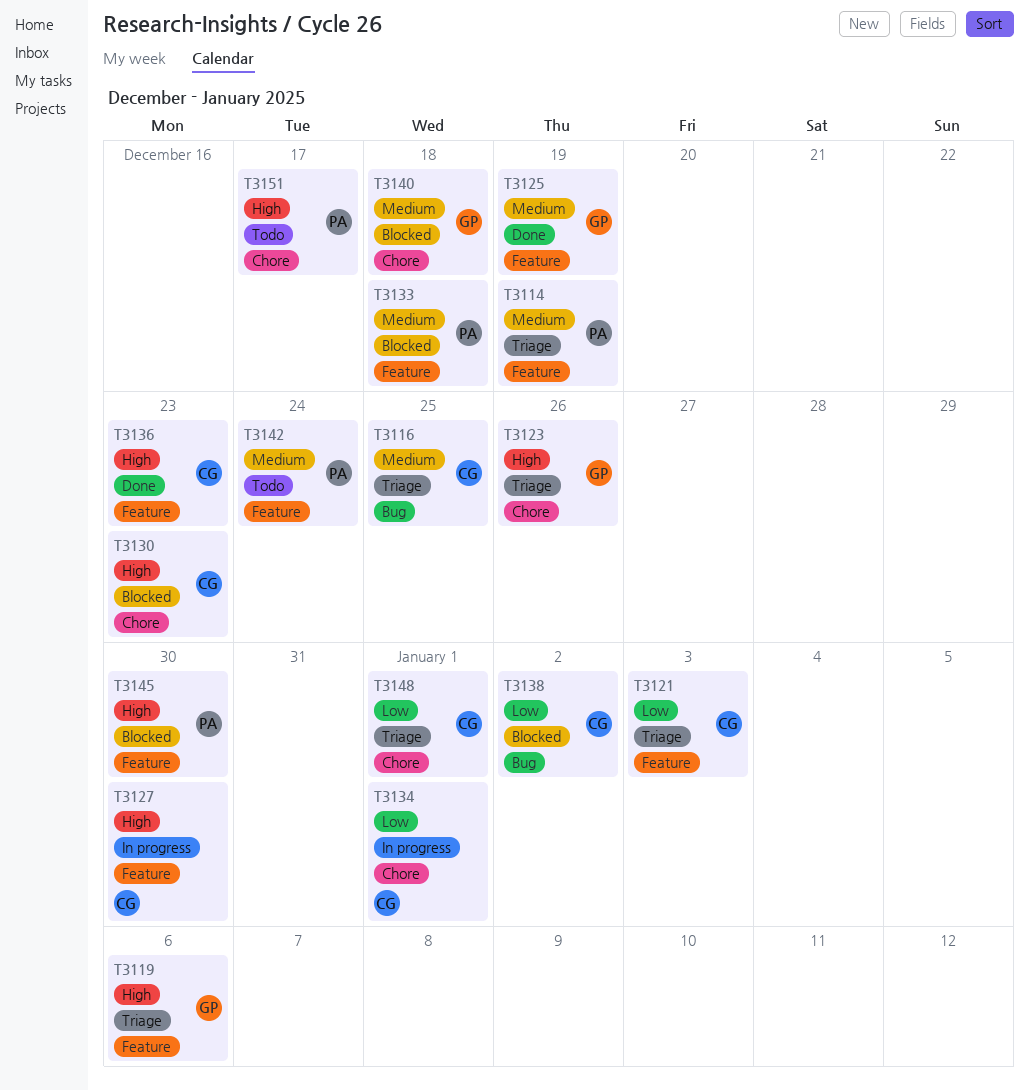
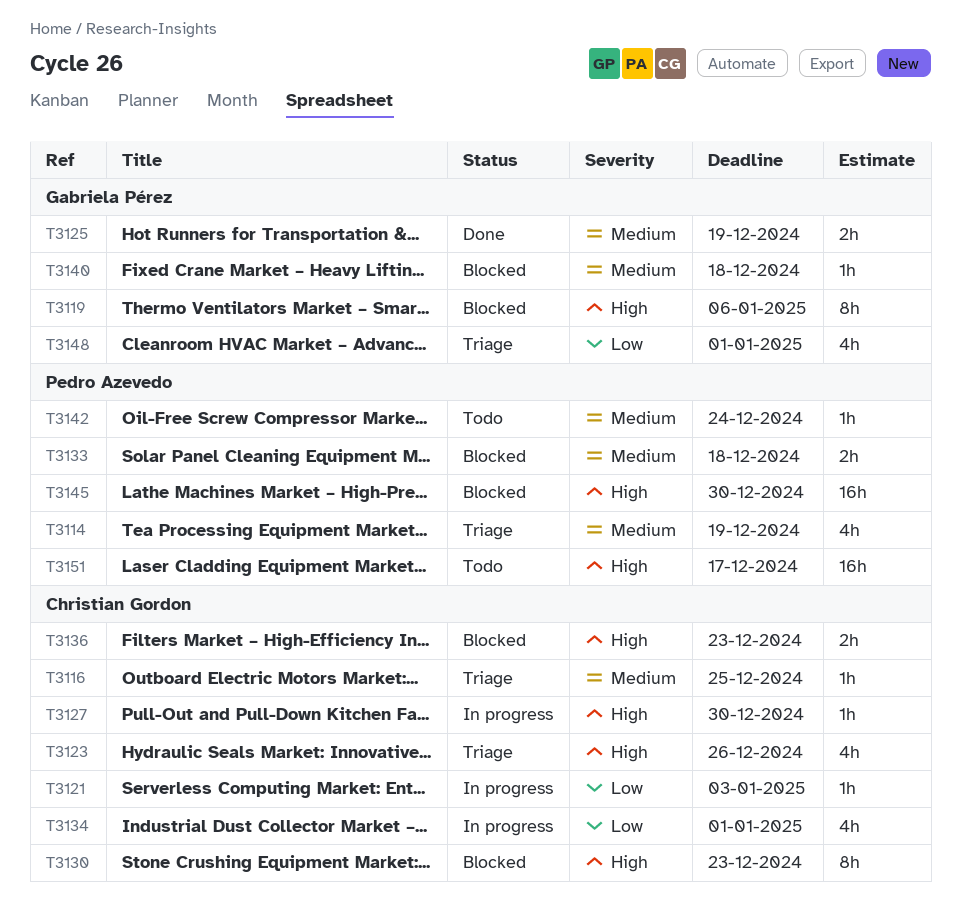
T3119, status: Triage -> Blocked
T3121, status: Triage -> In progress
T3123, owner: Gabriela Pérez -> Christian Gordon
T3136, status: Done -> Blocked
T3138: present -> none
T3148, owner: Christian Gordon -> Gabriela Pérez

